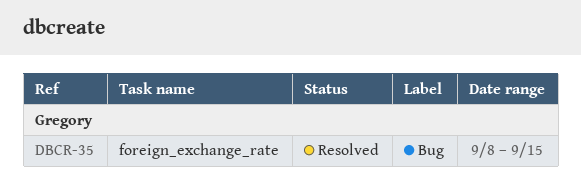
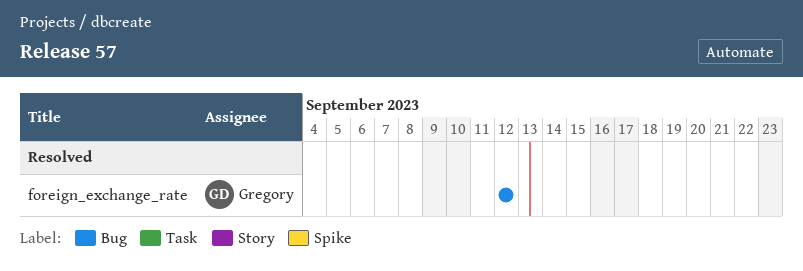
foreign_exchange_rate, start: Sep 8 -> Sep 12
foreign_exchange_rate, due: Sep 15 -> Sep 12

